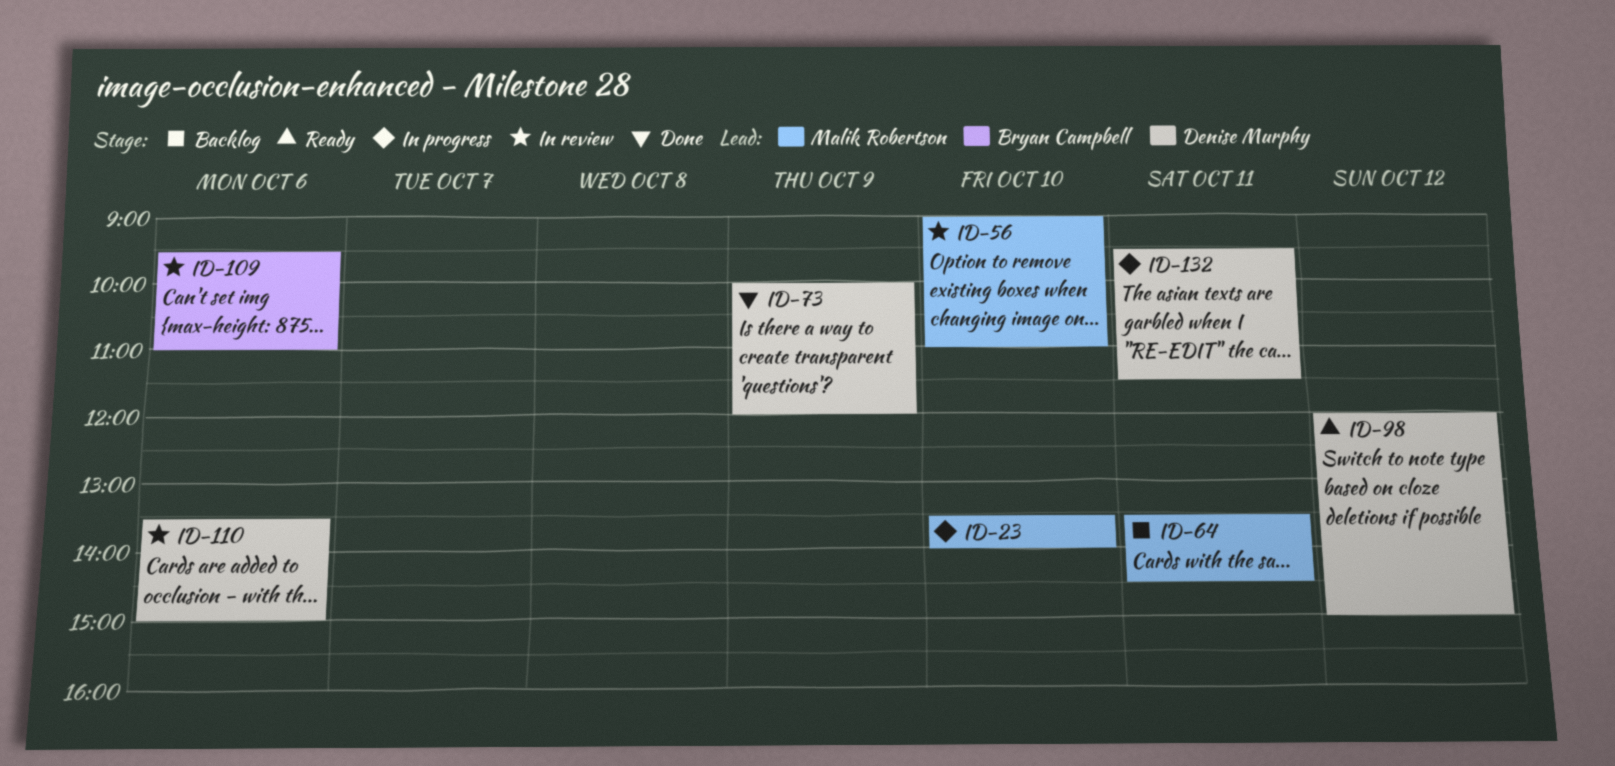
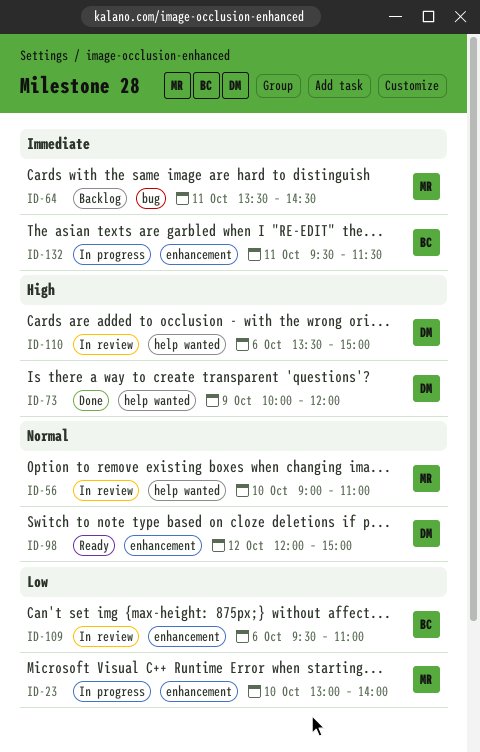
ID-23, begins: 13:30 -> 13:00
ID-132, owner: Denise Murphy -> Bryan Campbell

